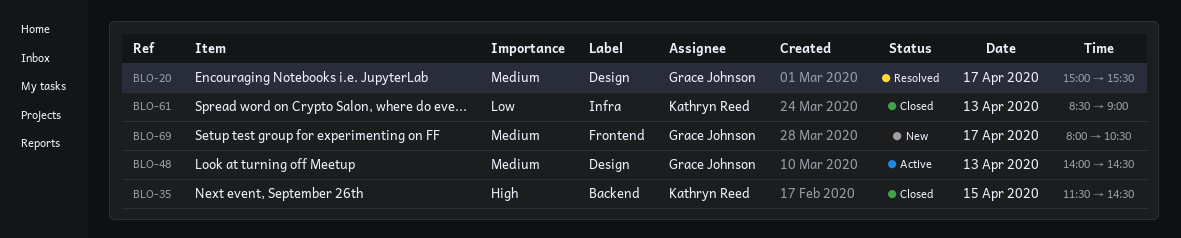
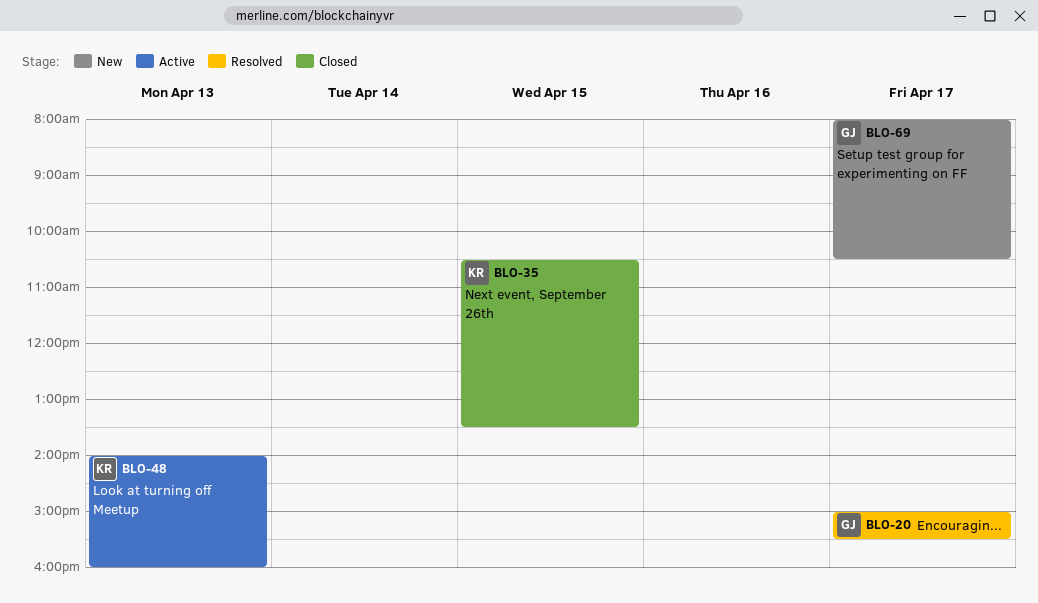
BLO-35, begins: 11:30 -> 10:30
BLO-35, ends: 14:30 -> 13:30
BLO-48, owner: Grace Johnson -> Kathryn Reed
BLO-48, ends: 14:30 -> 16:00
BLO-61: present -> none

